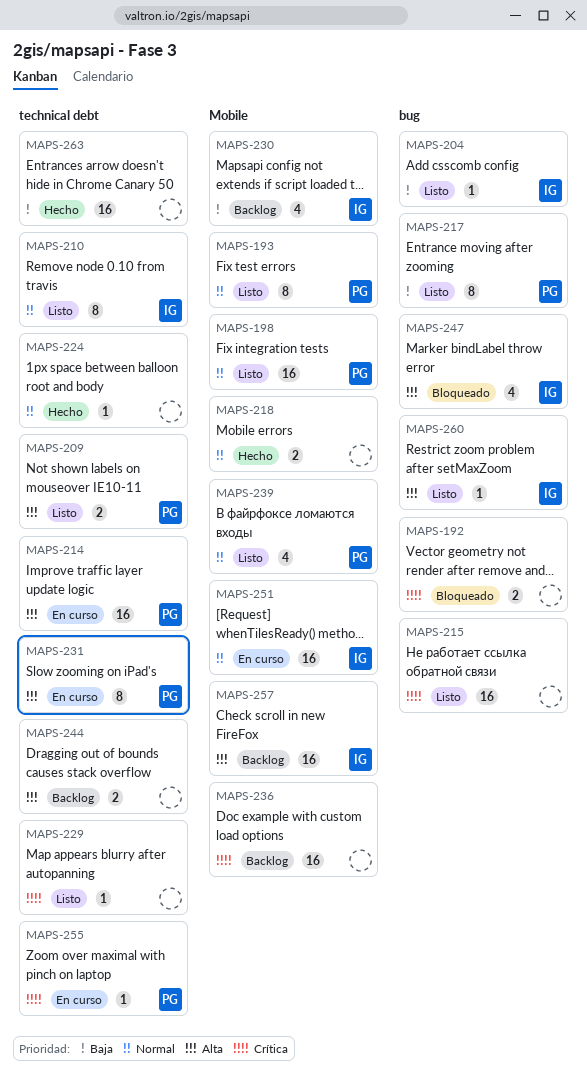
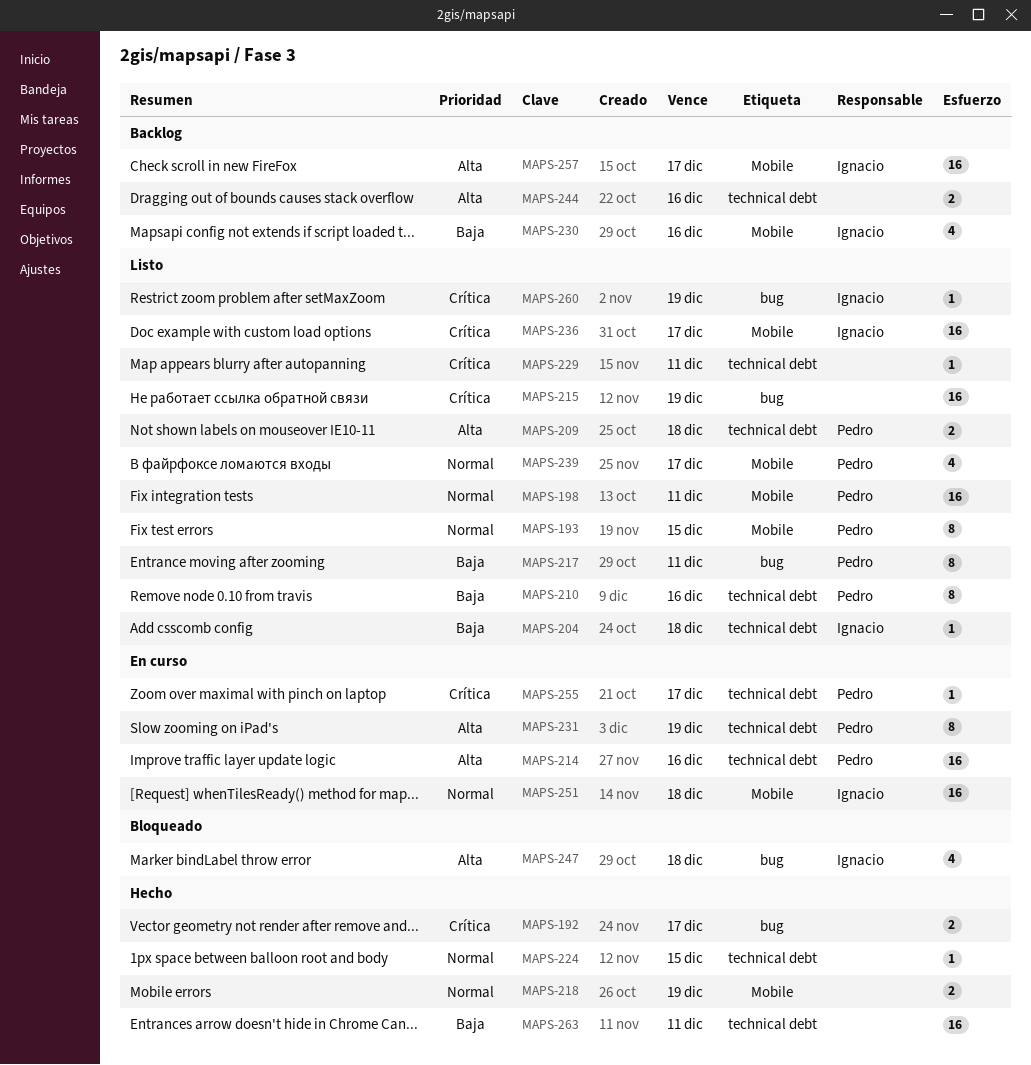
MAPS-192, status: Bloqueado -> Hecho
MAPS-204, label: bug -> technical debt
MAPS-210, owner: Ignacio -> Pedro
MAPS-210, priority: Normal -> Baja
MAPS-236, status: Backlog -> Listo
MAPS-236, owner: none -> Ignacio
MAPS-260, priority: Alta -> Crítica

